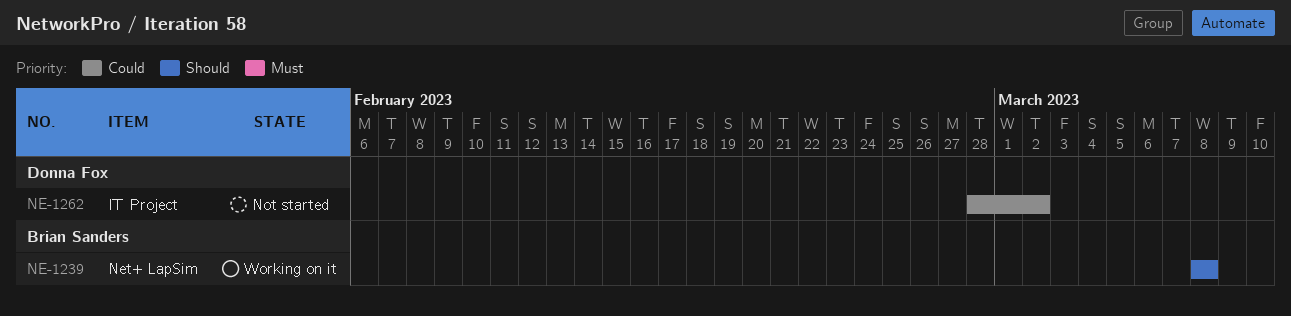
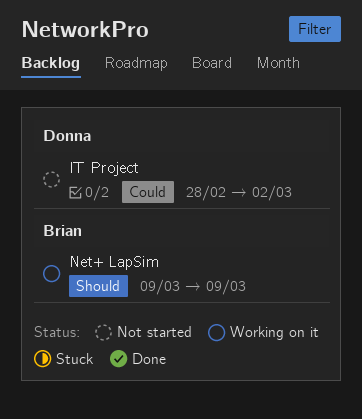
Net+ LapSim, start: Mar 8 -> Mar 9
Net+ LapSim, due: Mar 8 -> Mar 9

